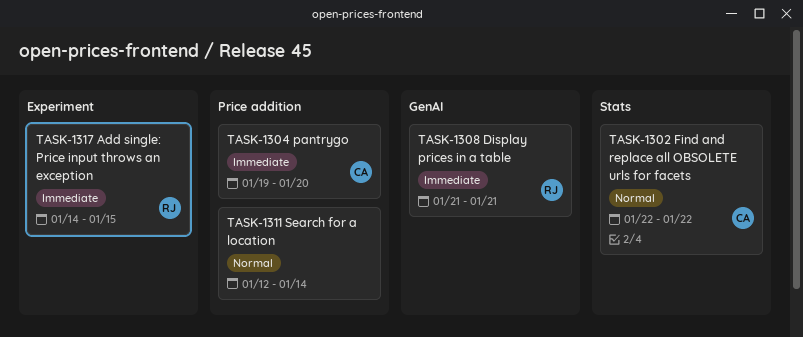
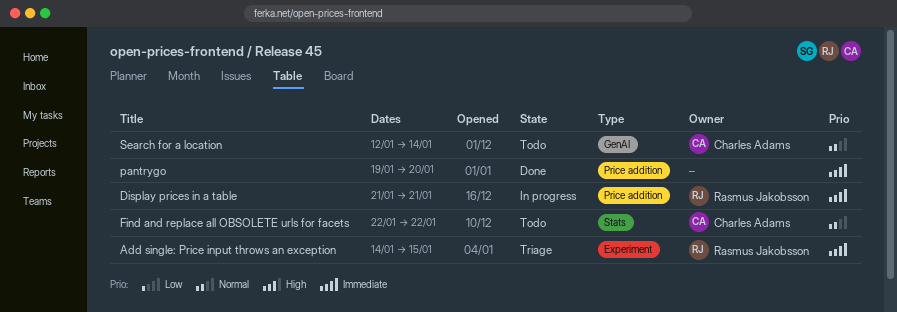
Display prices in a table, label: GenAI -> Price addition
pantrygo, owner: Charles Adams -> none
Search for a location, owner: none -> Charles Adams
Search for a location, label: Price addition -> GenAI

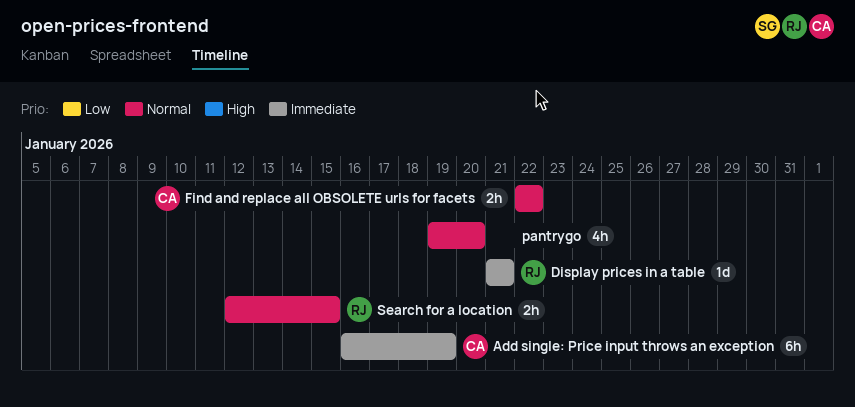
Add single: Price input throws an exception, owner: Rasmus Jakobsson -> Charles Adams
Add single: Price input throws an exception, start: Jan 14 -> Jan 16
Add single: Price input throws an exception, due: Jan 15 -> Jan 19
pantrygo, priority: Immediate -> Normal
Search for a location, owner: Charles Adams -> Rasmus Jakobsson
Search for a location, due: Jan 14 -> Jan 15

